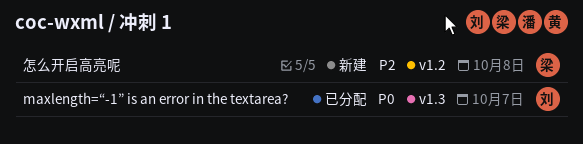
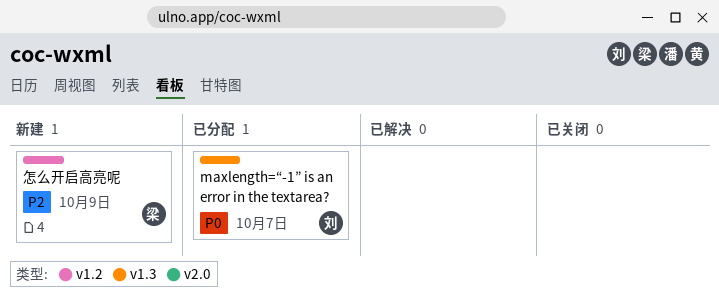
怎么开启高亮呢, due: Oct 8 -> Oct 9

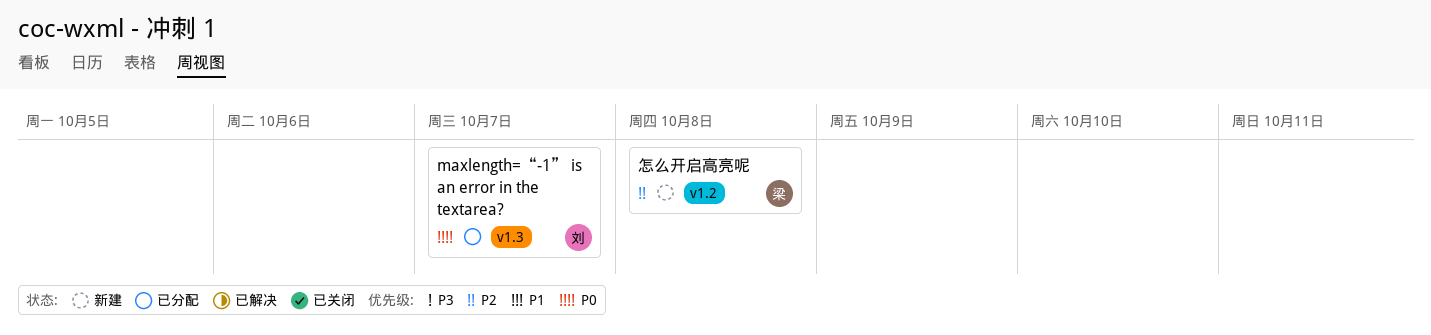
怎么开启高亮呢, due: Oct 9 -> Oct 8

